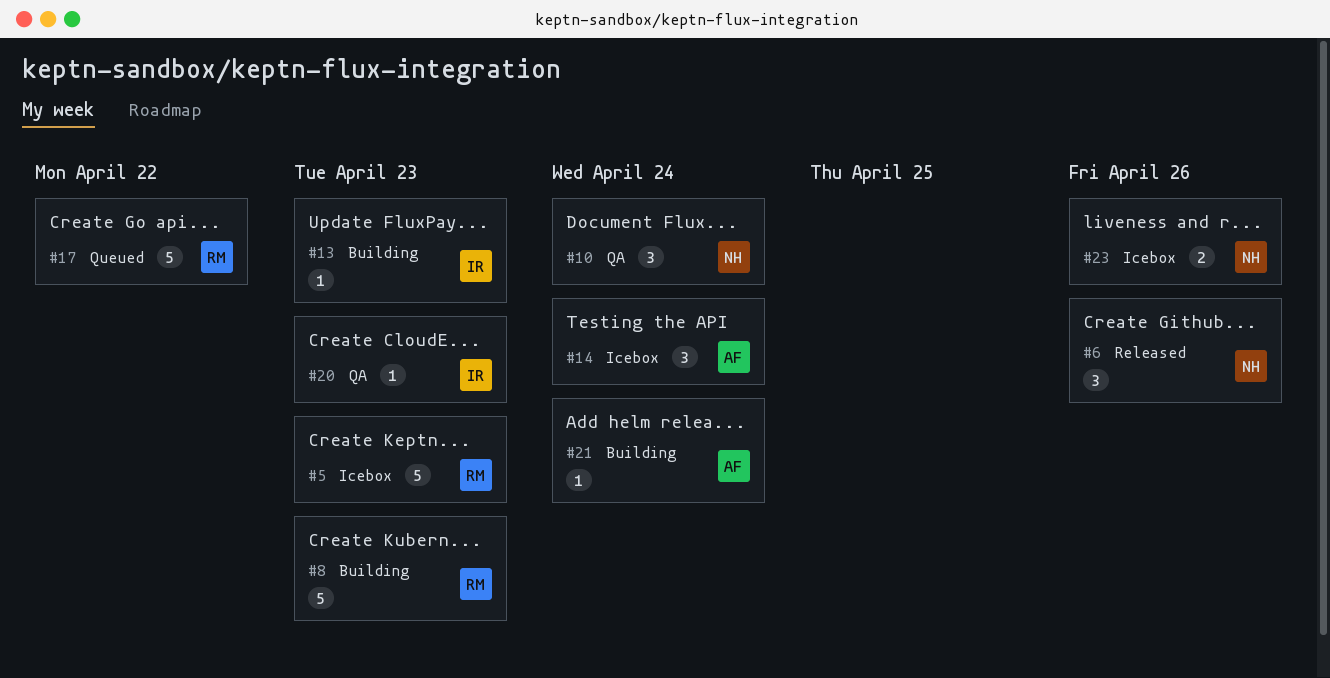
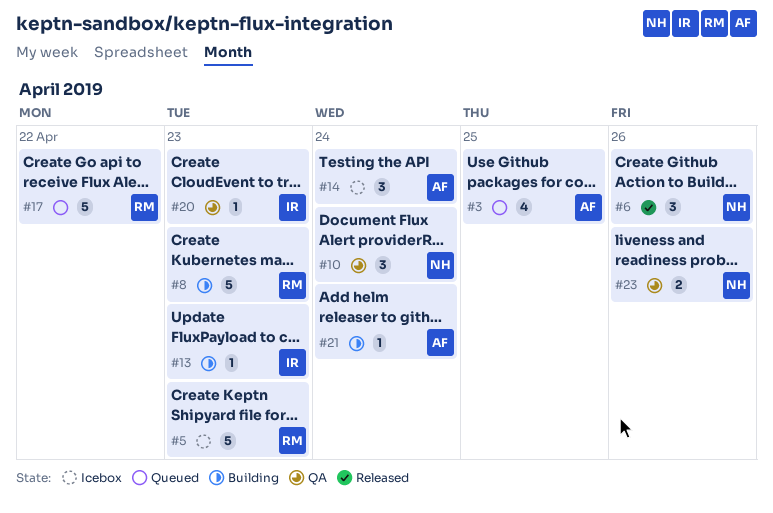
#3: none -> present
#23, status: Icebox -> QA

